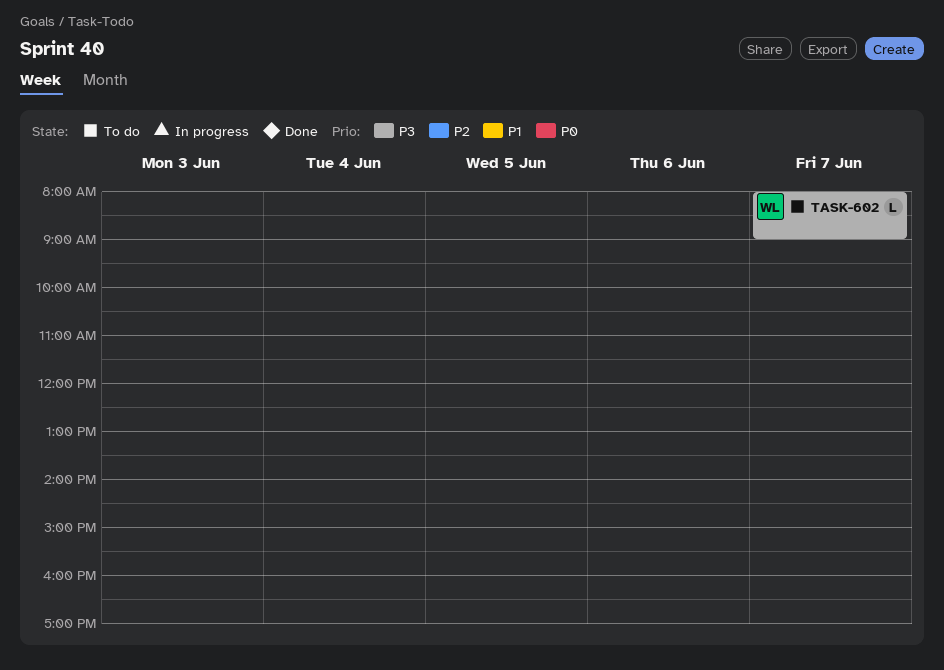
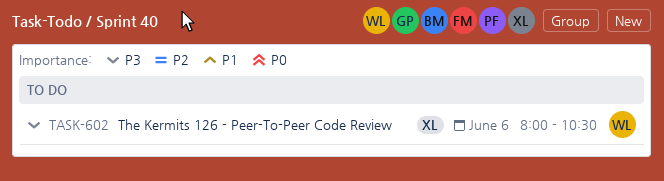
TASK-602, estimate: L -> XL
TASK-602, day: Jun 7 -> Jun 6
TASK-602, ends: 09:00 -> 10:30

